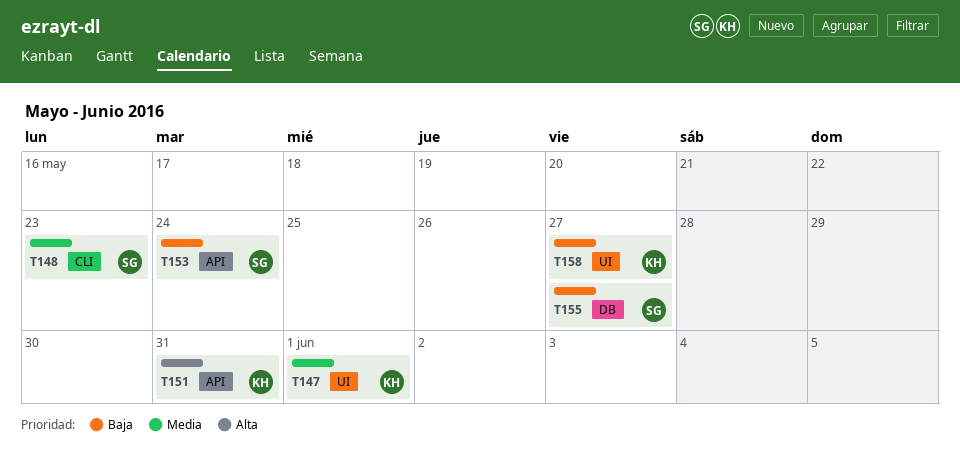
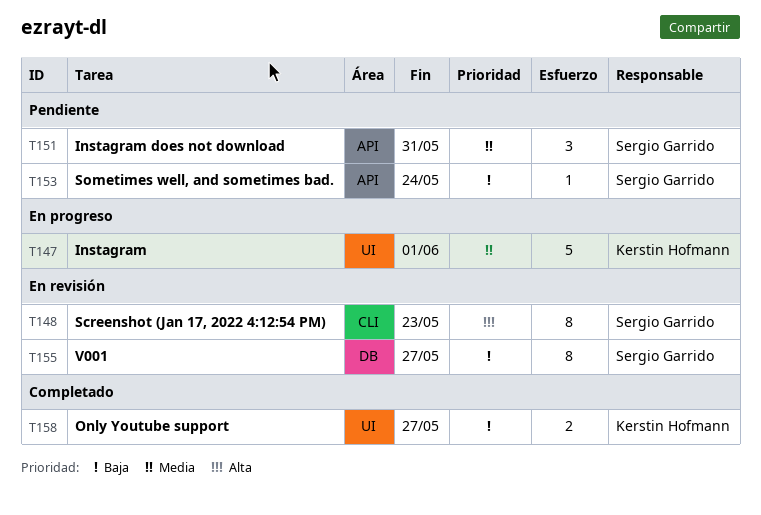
T148, priority: Media -> Alta
T151, owner: Kerstin Hofmann -> Sergio Garrido
T151, priority: Alta -> Media

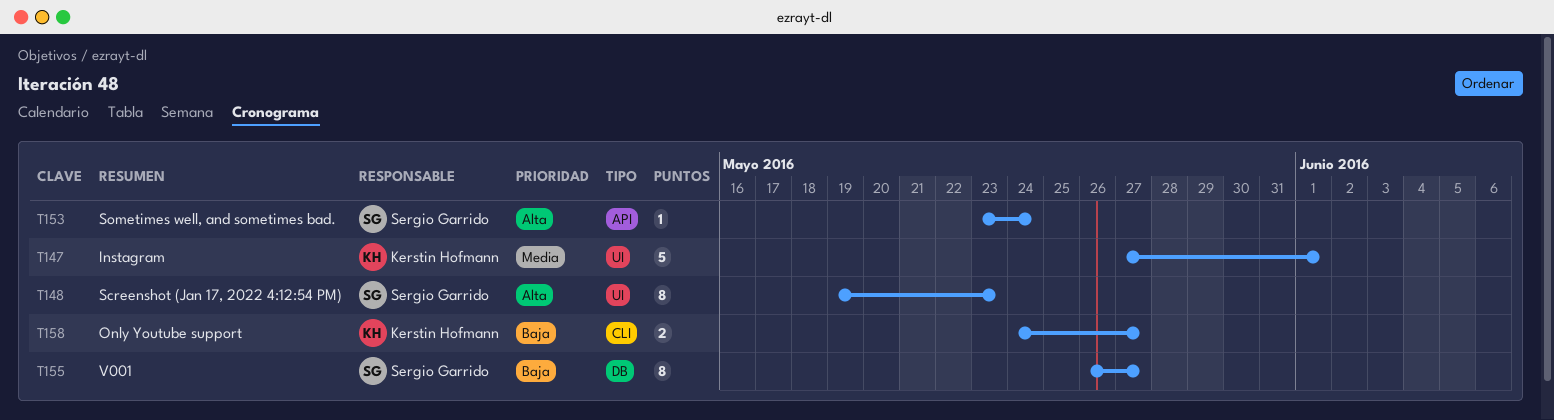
T148, label: CLI -> UI
T151: present -> none
T153, priority: Baja -> Alta
T158, label: UI -> CLI

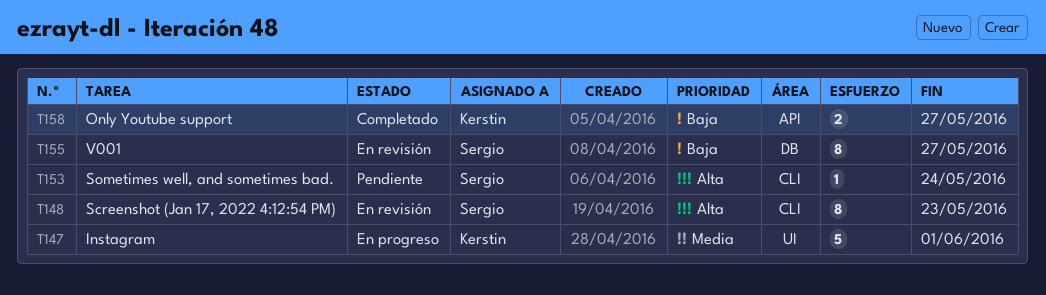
T148, label: UI -> CLI
T153, label: API -> CLI
T158, label: CLI -> API

